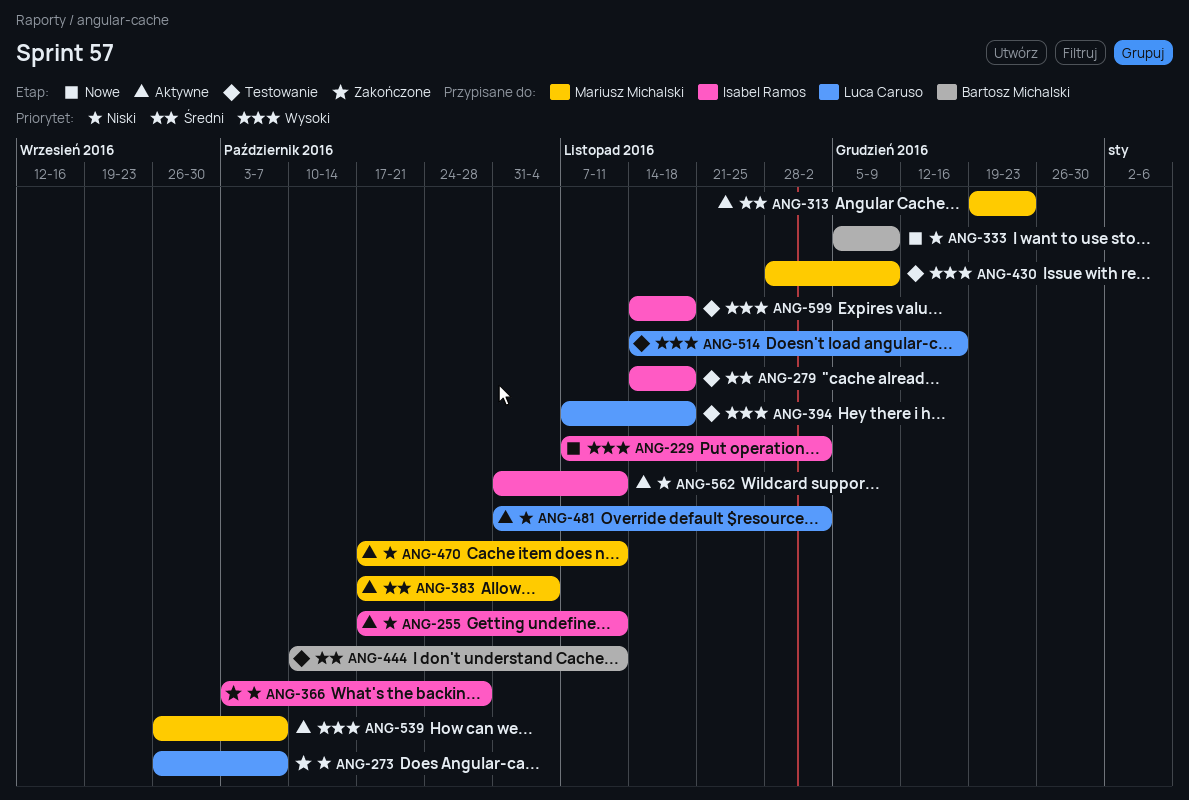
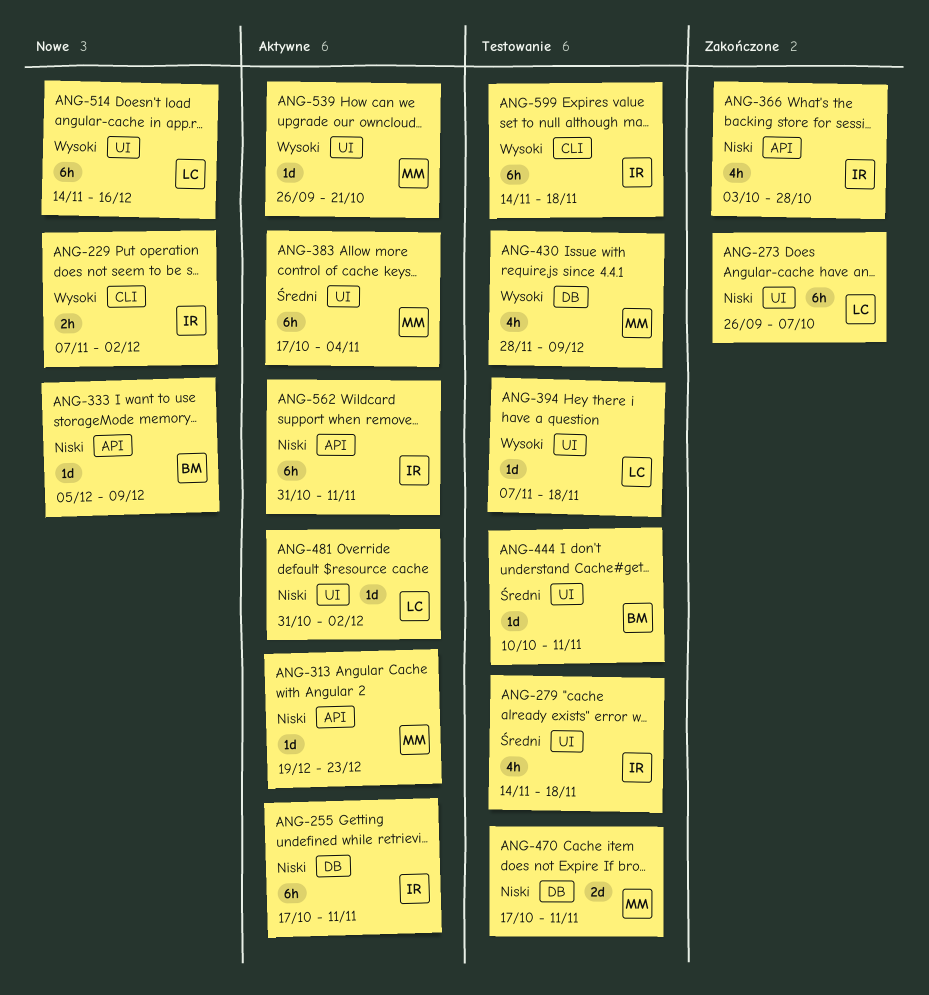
ANG-313, priority: Średni -> Niski
ANG-470, status: Aktywne -> Testowanie
ANG-514, status: Testowanie -> Nowe
ANG-539, due: Oct 7 -> Oct 21

